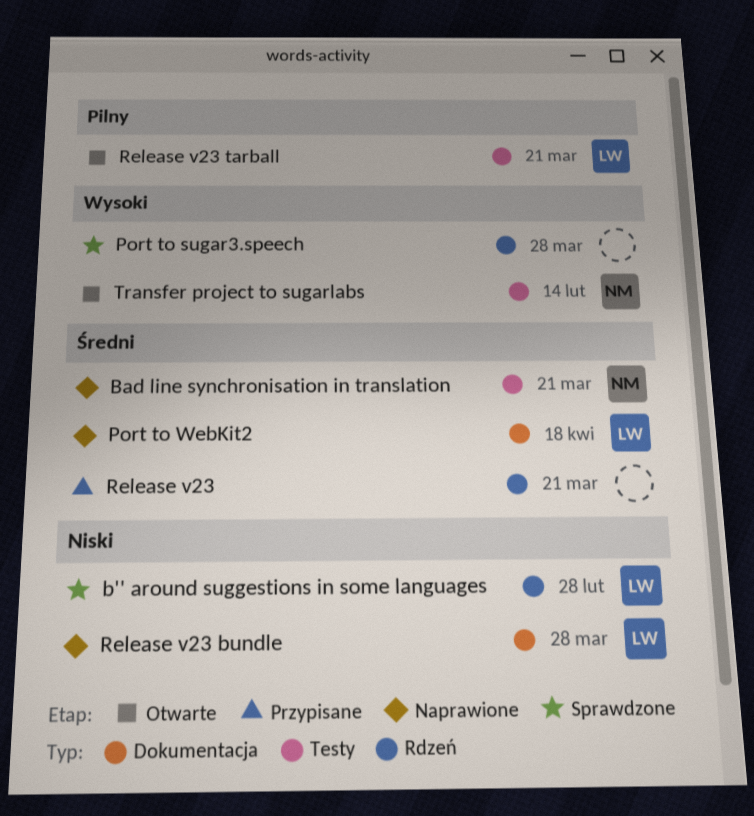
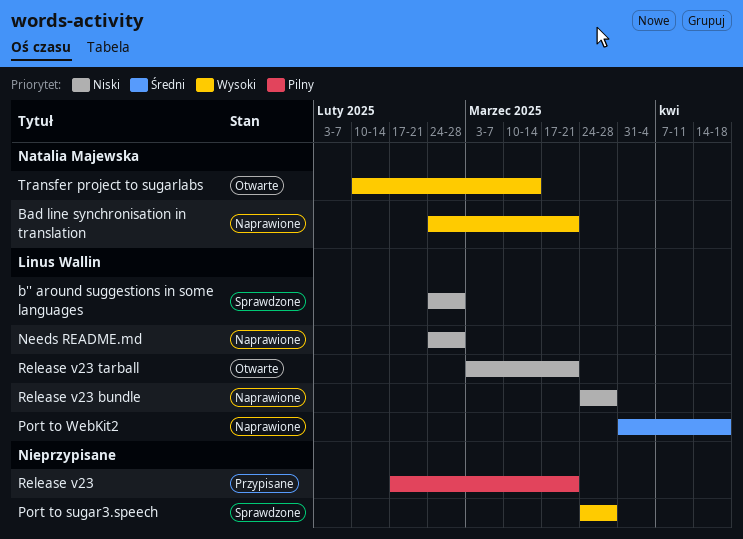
Bad line synchronisation in translation, priority: Średni -> Wysoki
Needs README.md: none -> present
Release v23, priority: Średni -> Pilny
Release v23 tarball, priority: Pilny -> Niski
Transfer project to sugarlabs, due: Feb 14 -> Mar 14

